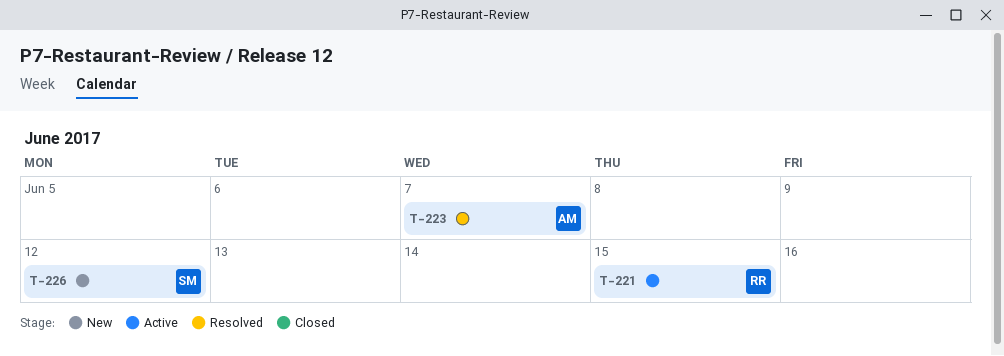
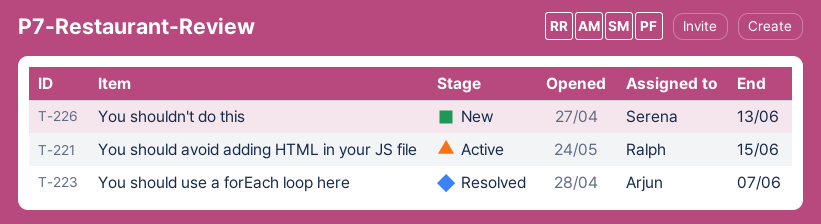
T-226, due: Jun 12 -> Jun 13

